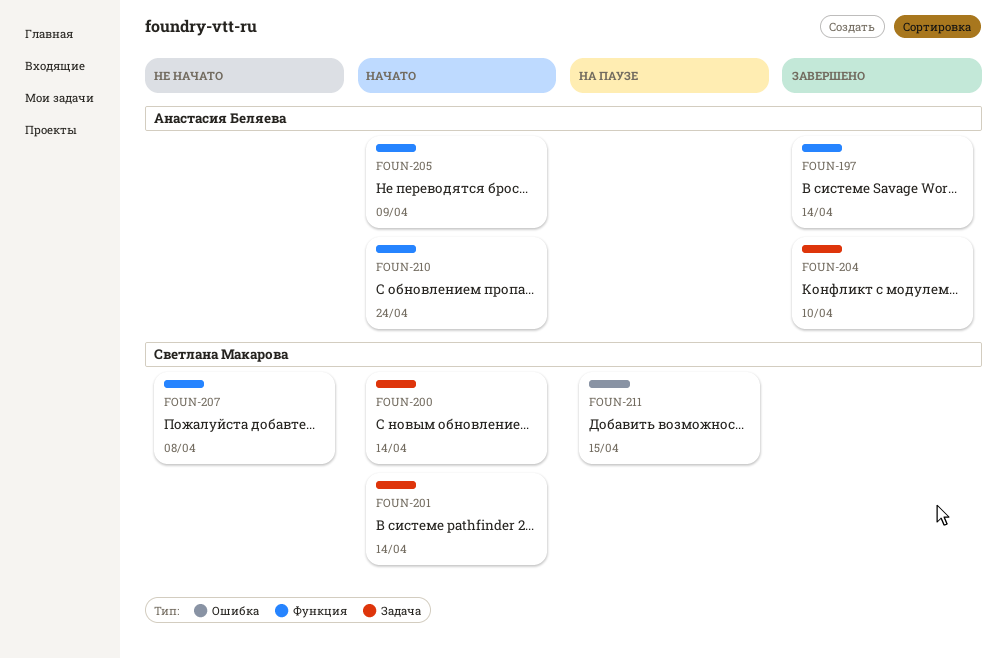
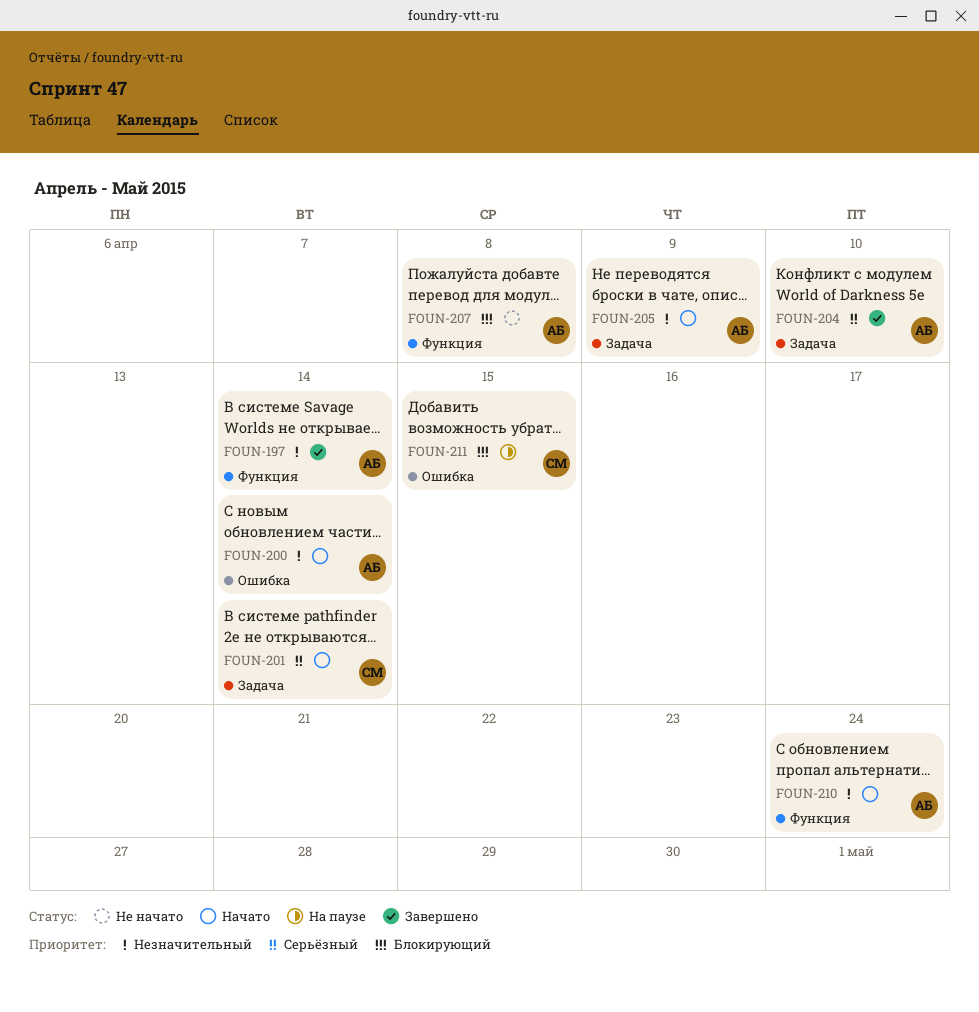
FOUN-200, owner: Светлана Макарова -> Анастасия Беляева
FOUN-200, label: Задача -> Ошибка
FOUN-205, label: Функция -> Задача
FOUN-207, owner: Светлана Макарова -> Анастасия Беляева

